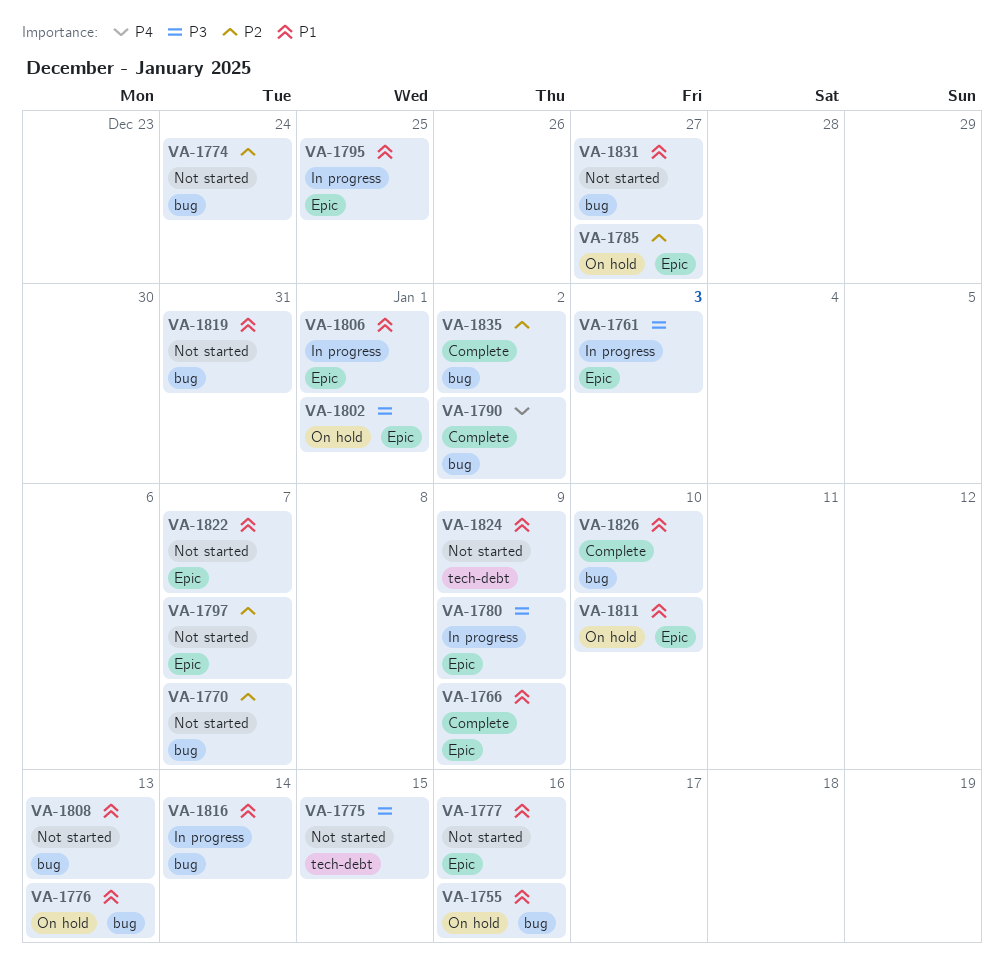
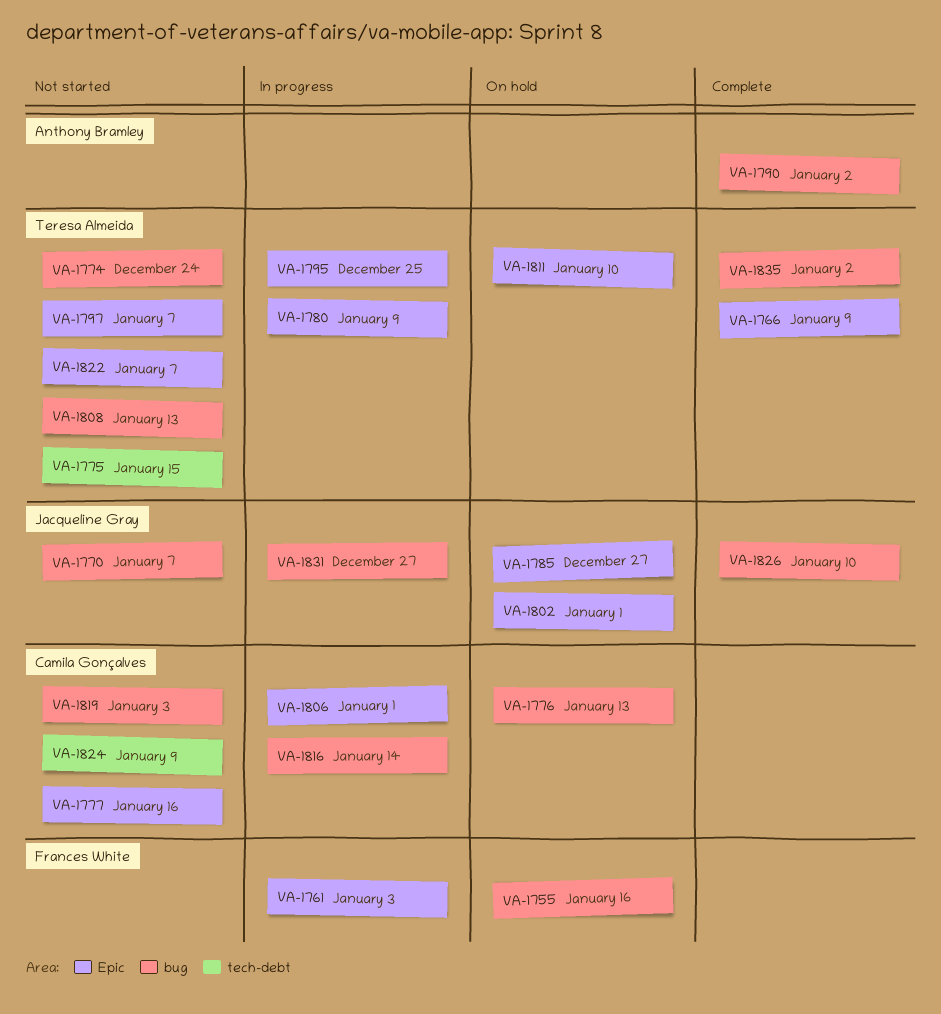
VA-1819, due: Dec 31 -> Jan 3
VA-1831, status: Not started -> In progress

